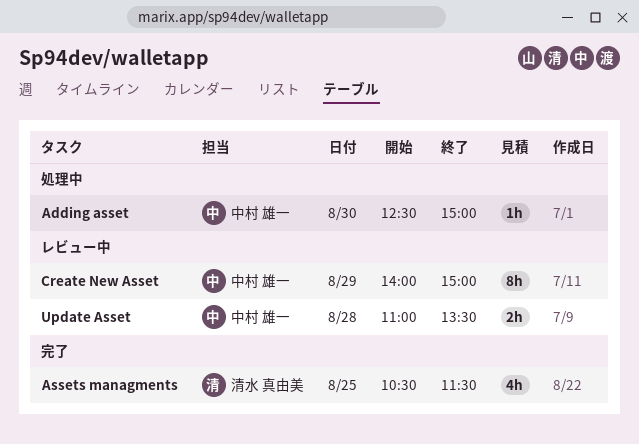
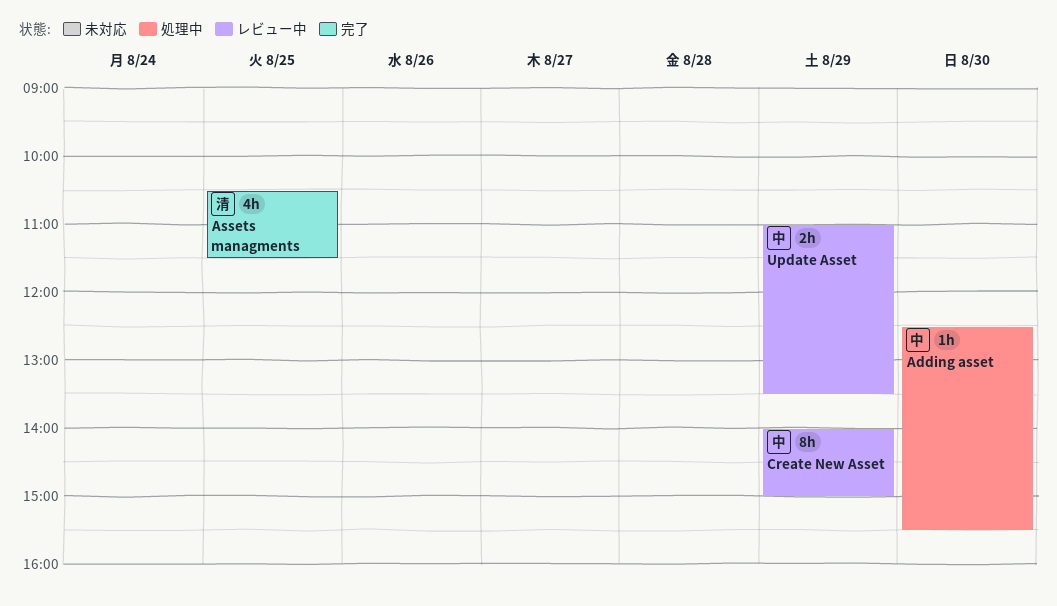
Adding asset, ends: 15:00 -> 15:30
Update Asset, day: Aug 28 -> Aug 29

